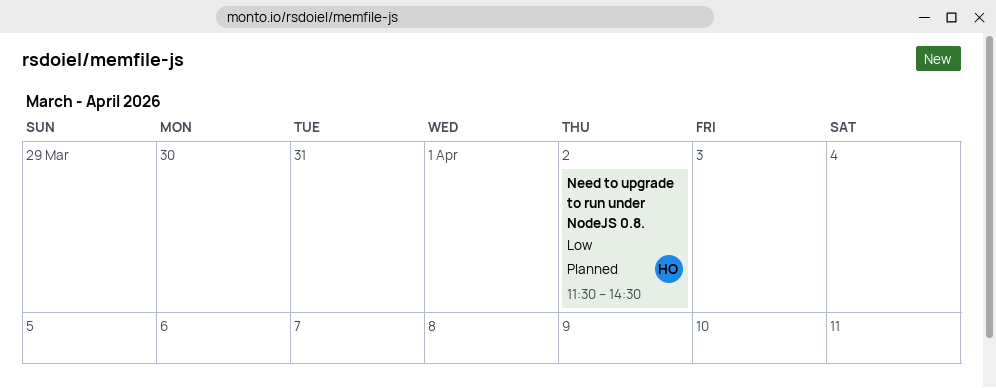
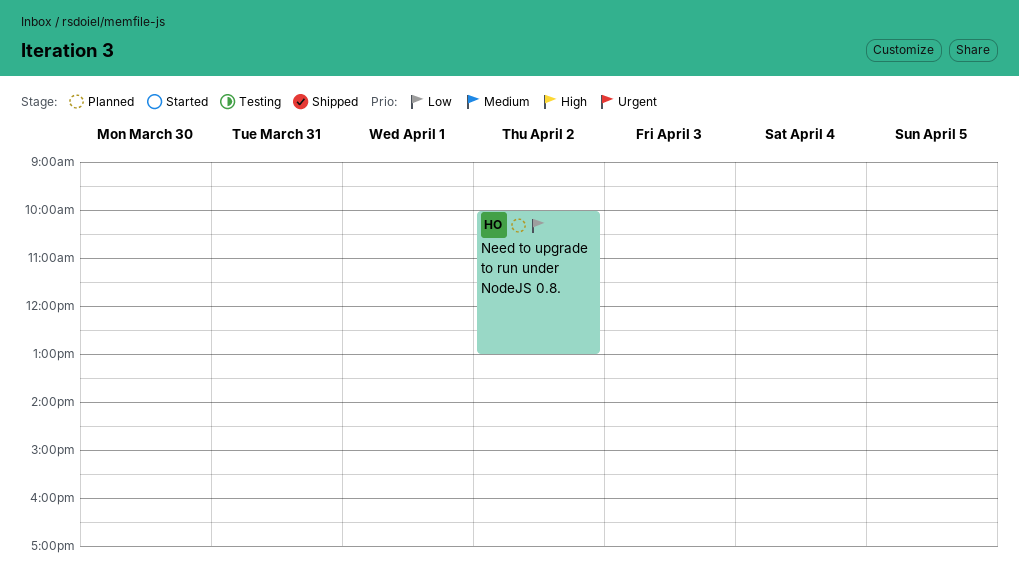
Need to upgrade to run under NodeJS 0.8., begins: 11:30 -> 10:00
Need to upgrade to run under NodeJS 0.8., ends: 14:30 -> 13:00

